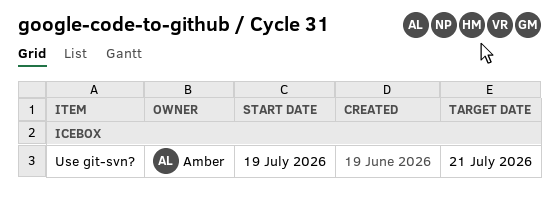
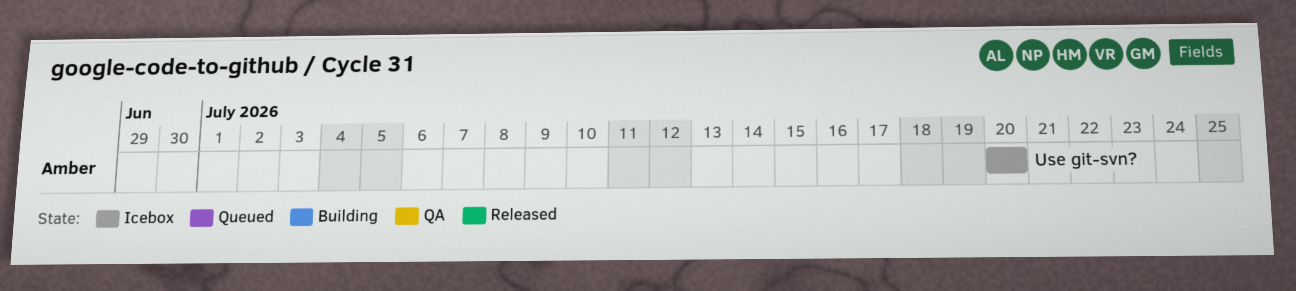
Use git-svn?, start: Jul 19 -> Jul 20
Use git-svn?, due: Jul 21 -> Jul 20

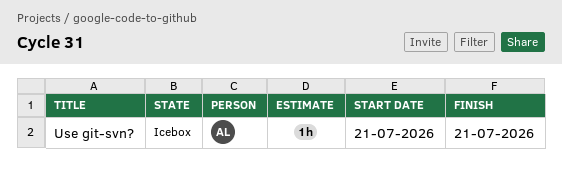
Use git-svn?, start: Jul 20 -> Jul 21
Use git-svn?, due: Jul 20 -> Jul 21

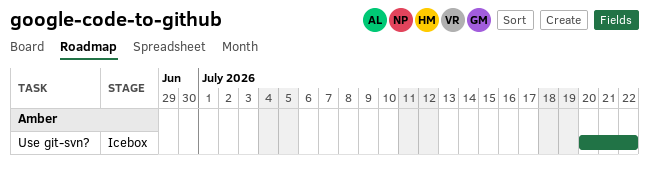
Use git-svn?, start: Jul 21 -> Jul 20
Use git-svn?, due: Jul 21 -> Jul 22

